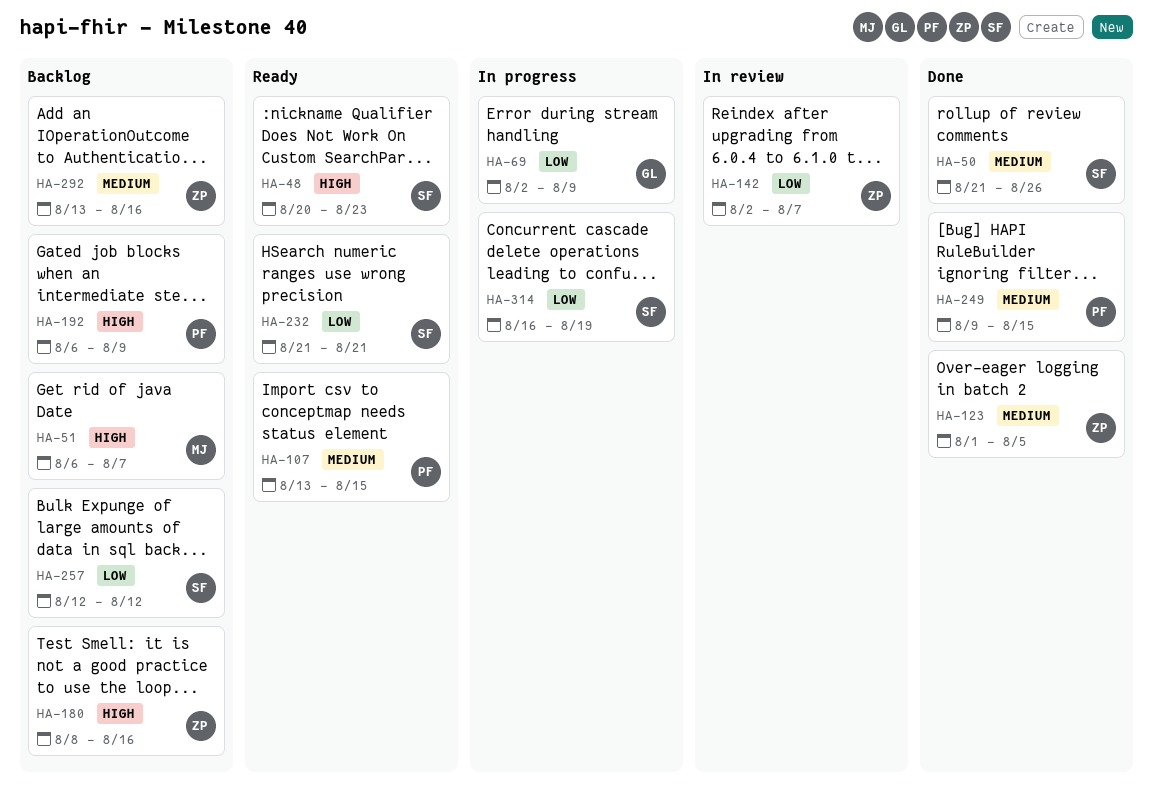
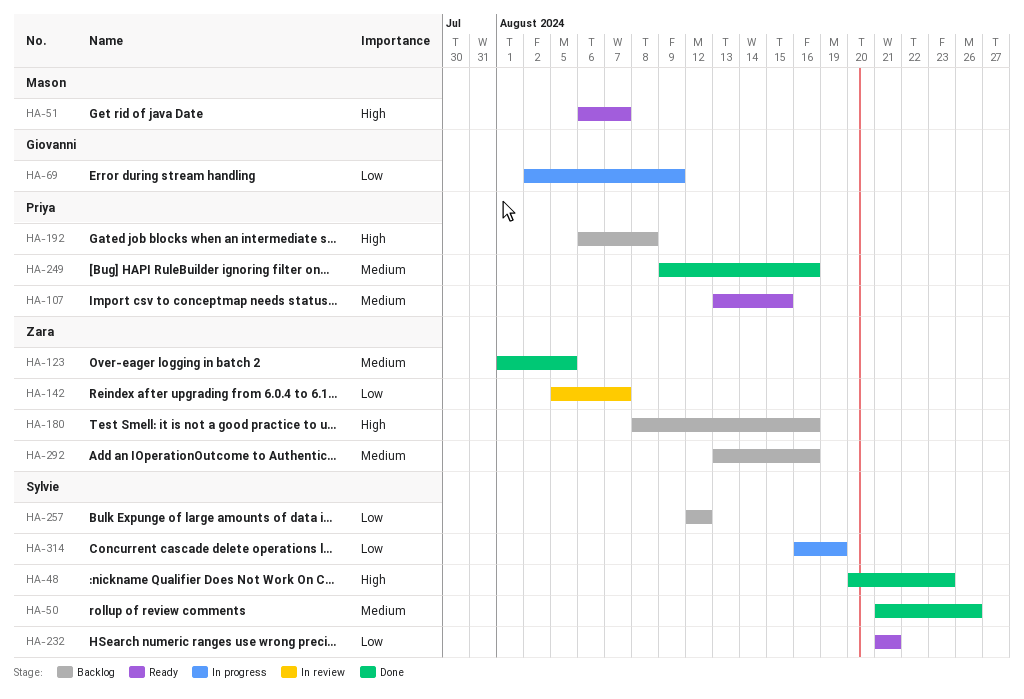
HA-48, status: Ready -> Done
HA-51, status: Backlog -> Ready
HA-142, start: Aug 2 -> Aug 5
HA-192, due: Aug 9 -> Aug 8
HA-249, due: Aug 15 -> Aug 16

